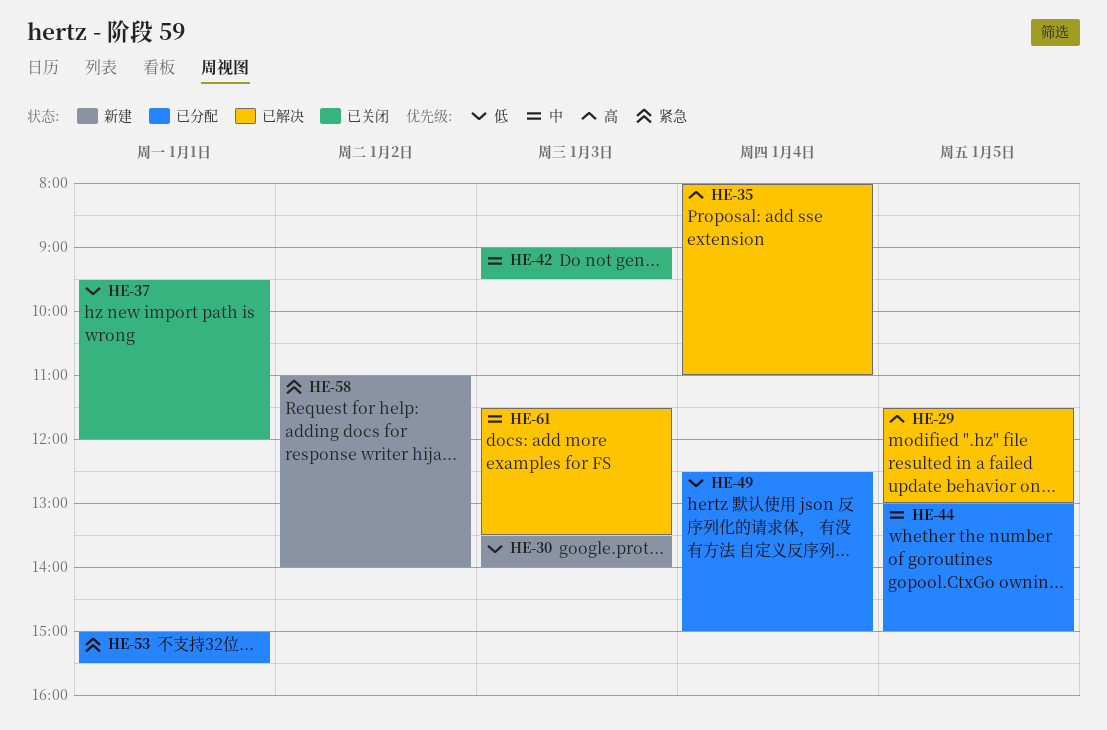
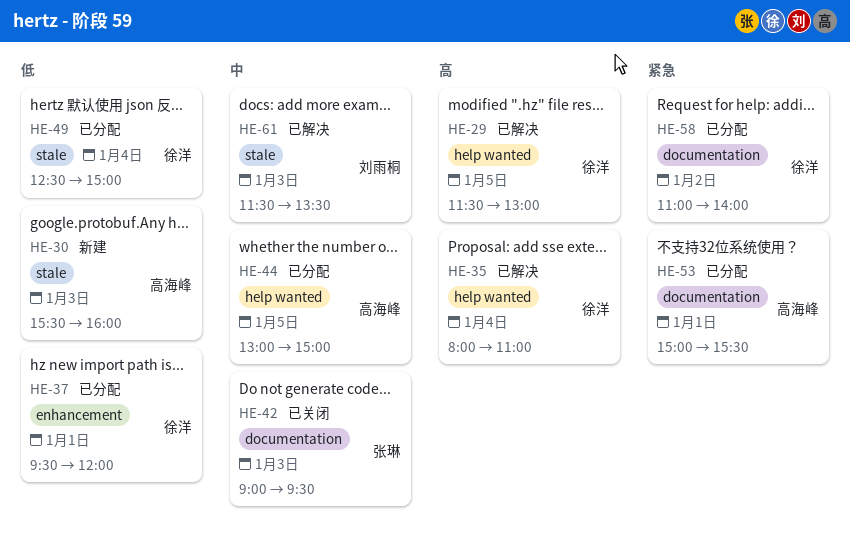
HE-30, begins: 13:30 -> 15:30
HE-30, ends: 14:00 -> 16:00
HE-37, status: 已关闭 -> 已分配
HE-58, status: 新建 -> 已分配

